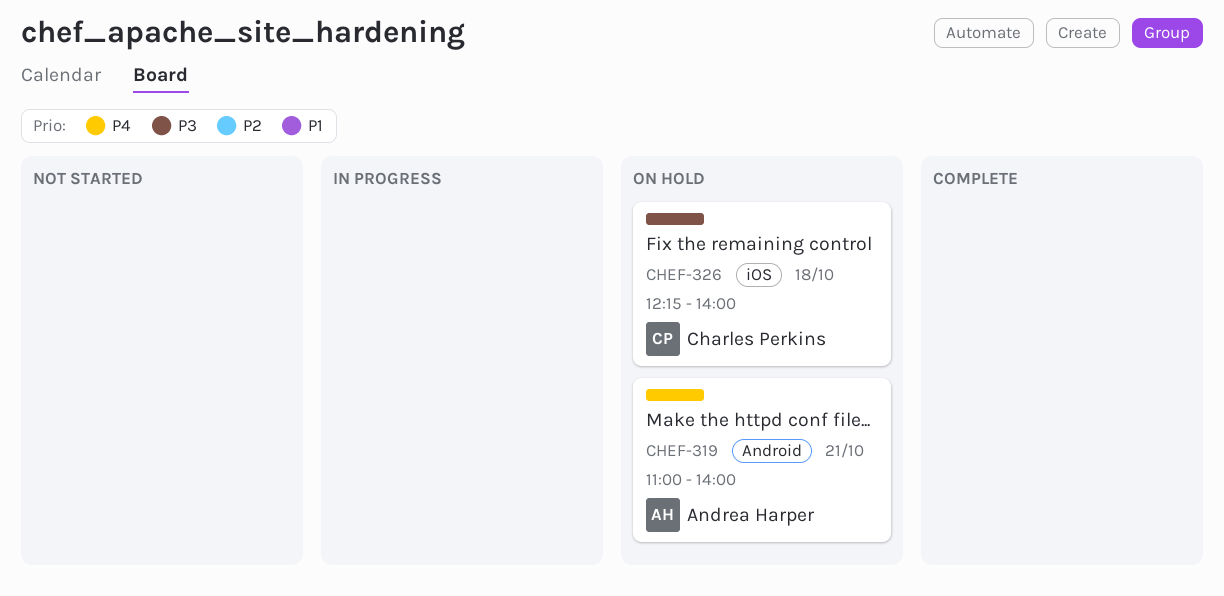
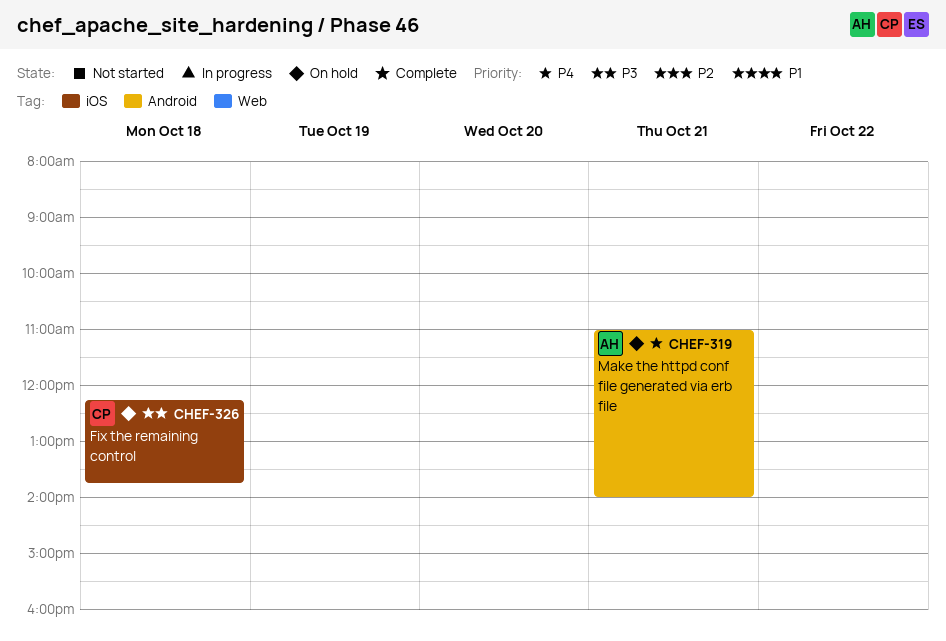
CHEF-326, ends: 14:00 -> 13:45

